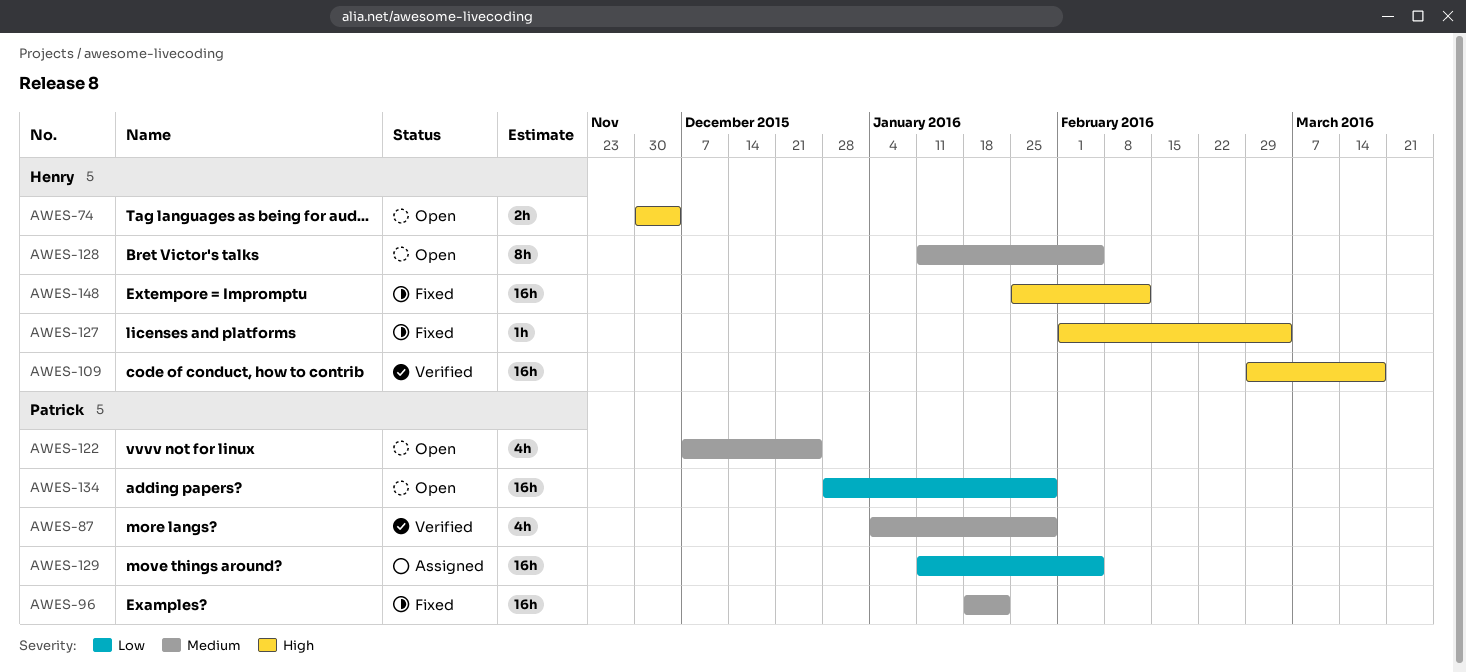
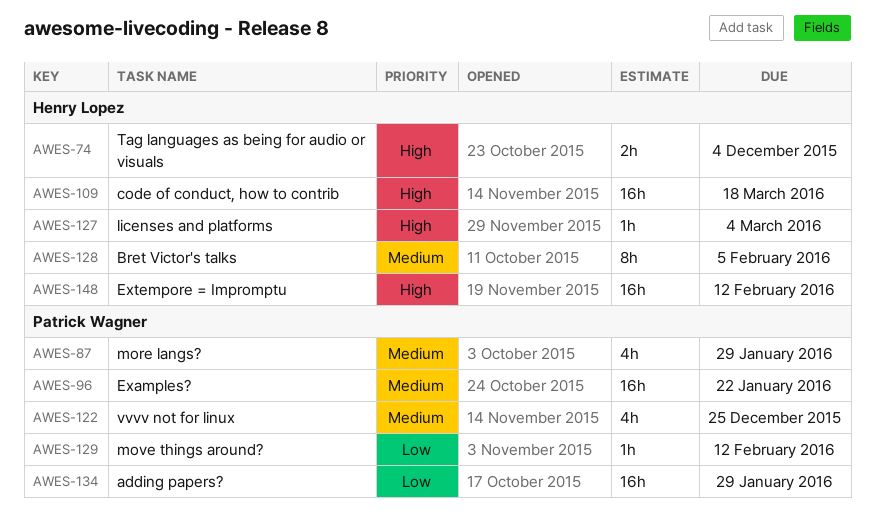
AWES-129, estimate: 16h -> 1h
AWES-129, due: Feb 5 -> Feb 12

